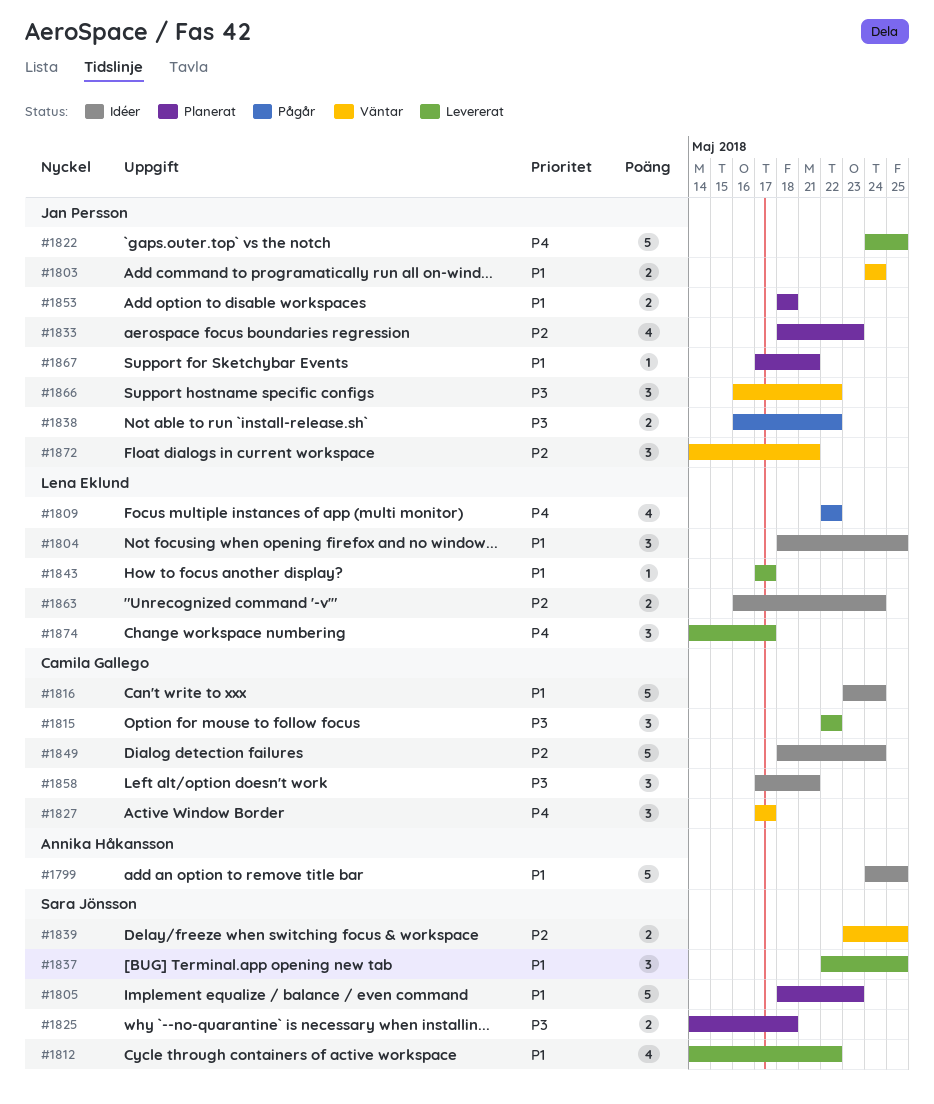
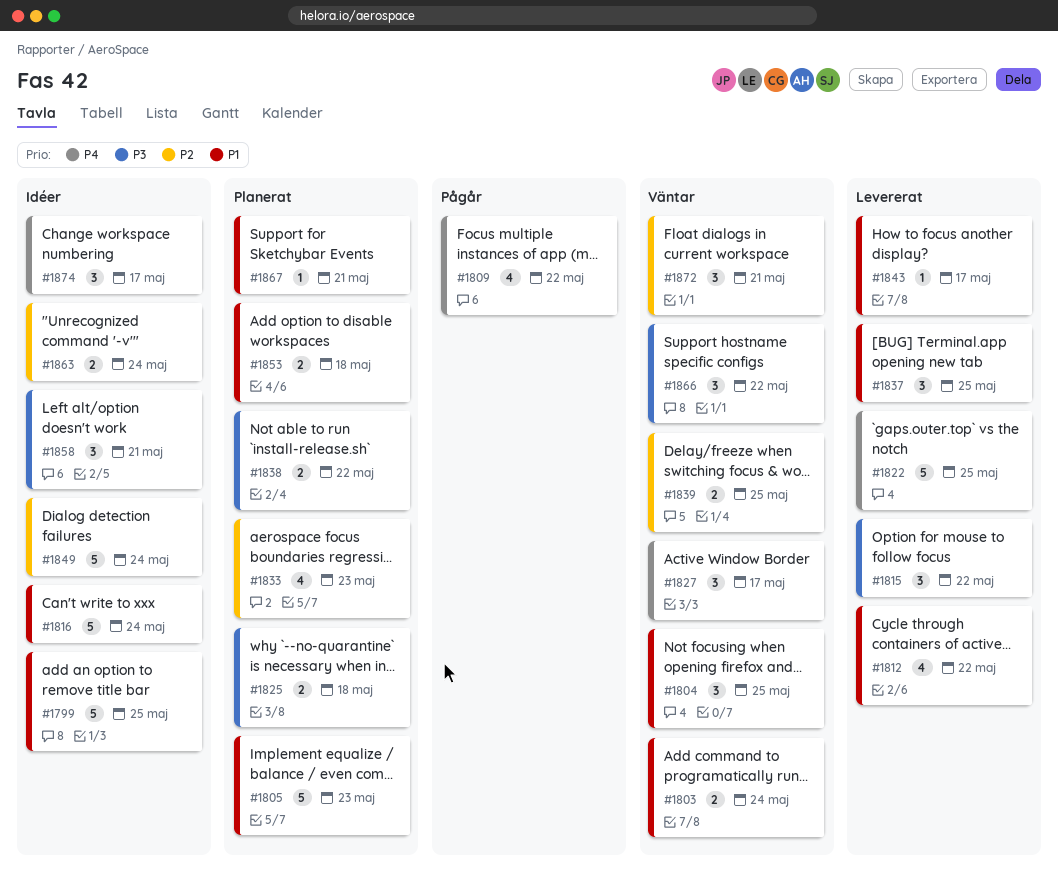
#1804, status: Idéer -> Väntar
#1838, status: Pågår -> Planerat
#1874, status: Levererat -> Idéer

